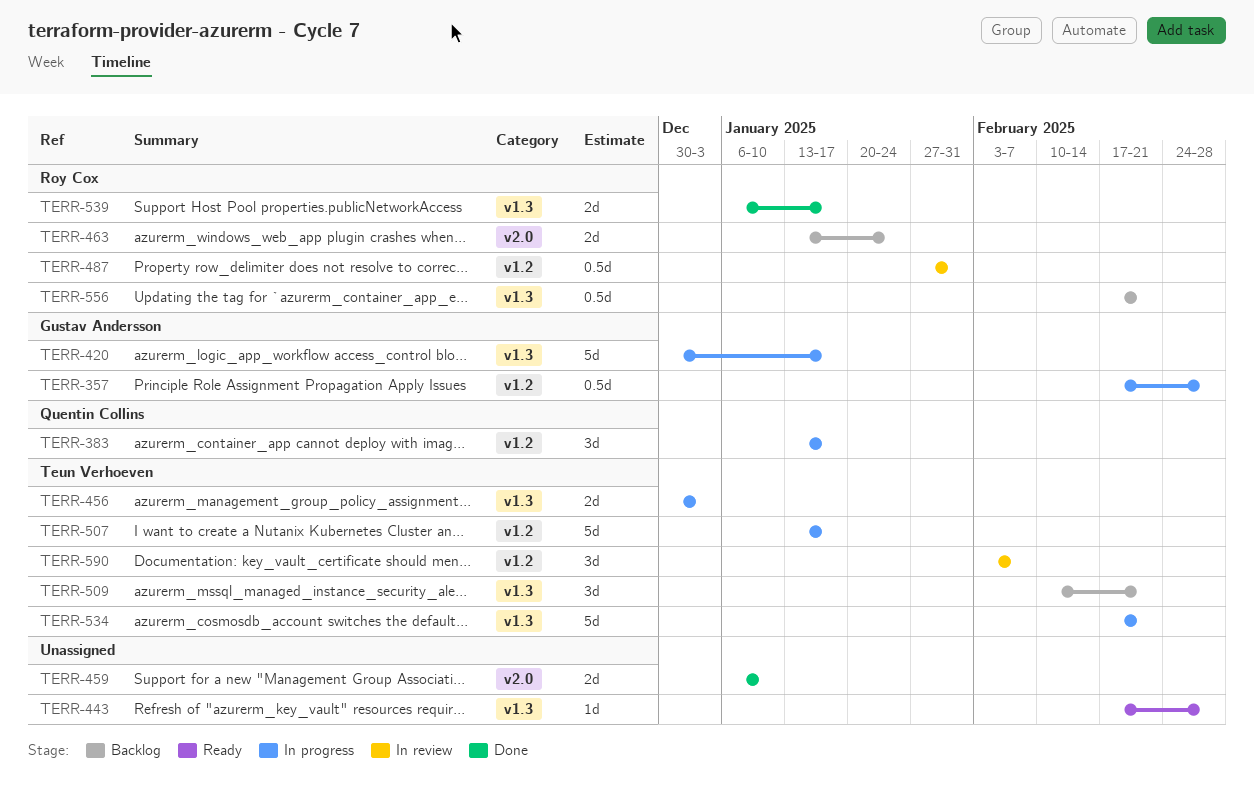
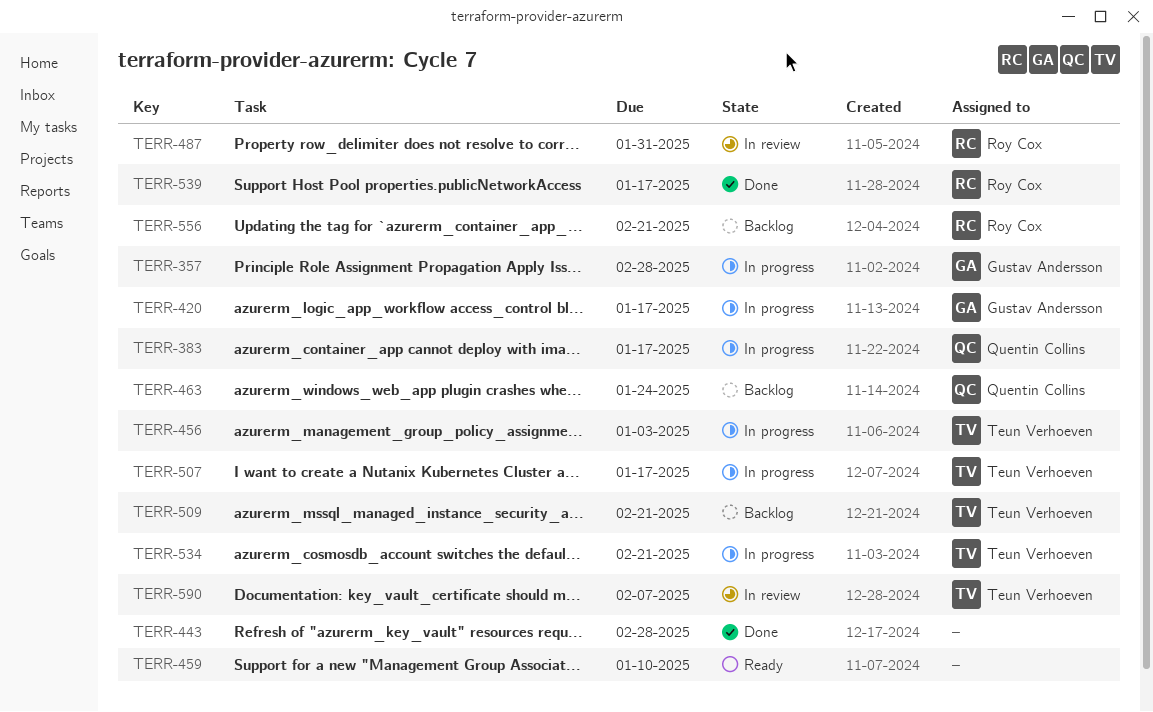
TERR-443, status: Ready -> Done
TERR-459, status: Done -> Ready
TERR-463, owner: Roy Cox -> Quentin Collins

